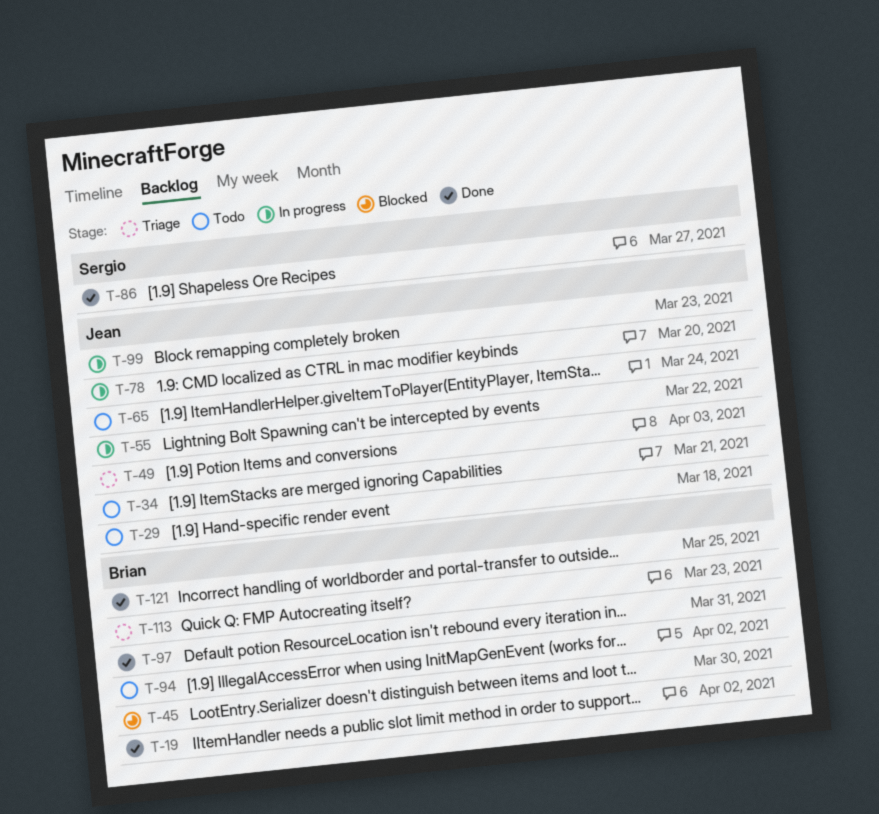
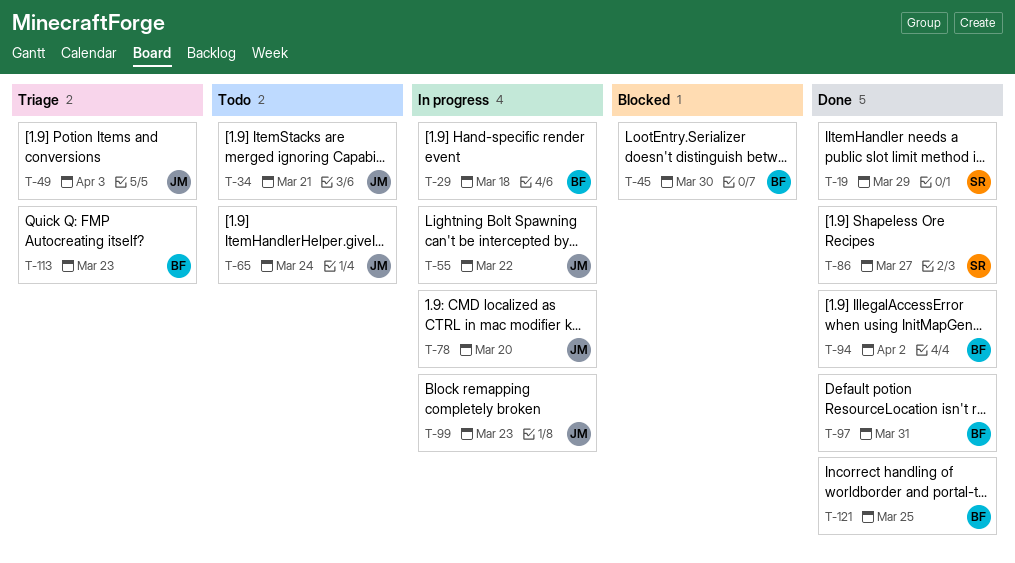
T-19, owner: Brian -> Sergio
T-19, due: Apr 2 -> Mar 29
T-29, status: Todo -> In progress
T-29, owner: Jean -> Brian
T-94, status: Todo -> Done

